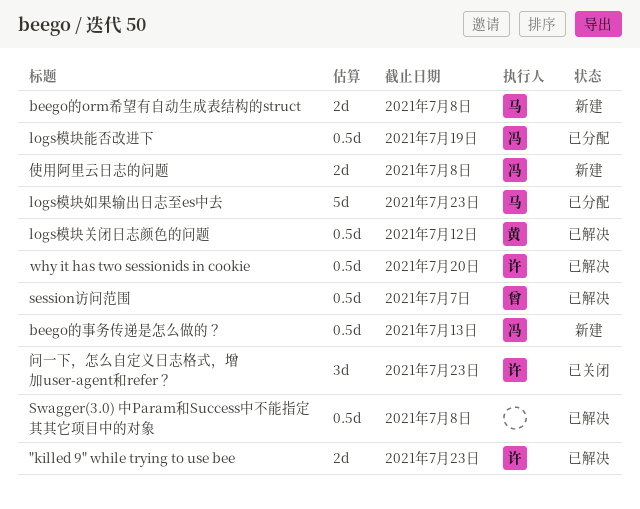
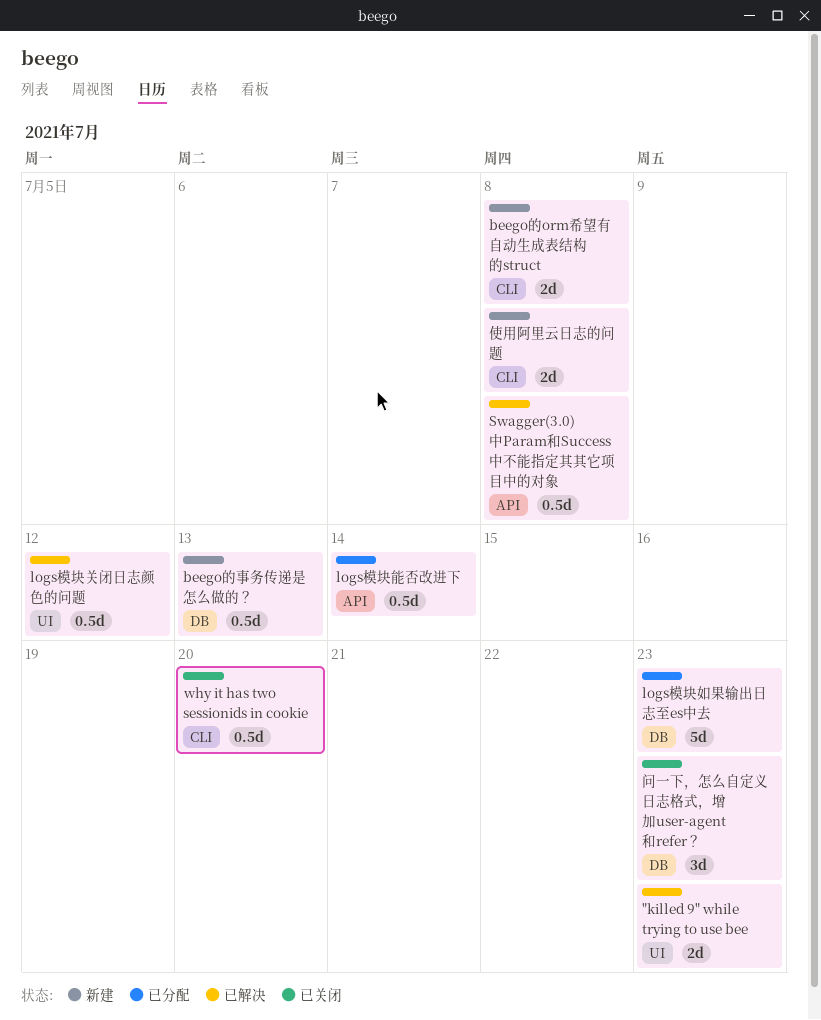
logs模块能否改进下, due: Jul 19 -> Jul 14
session访问范围: present -> none
why it has two sessionids in cookie, status: 已解决 -> 已关闭

